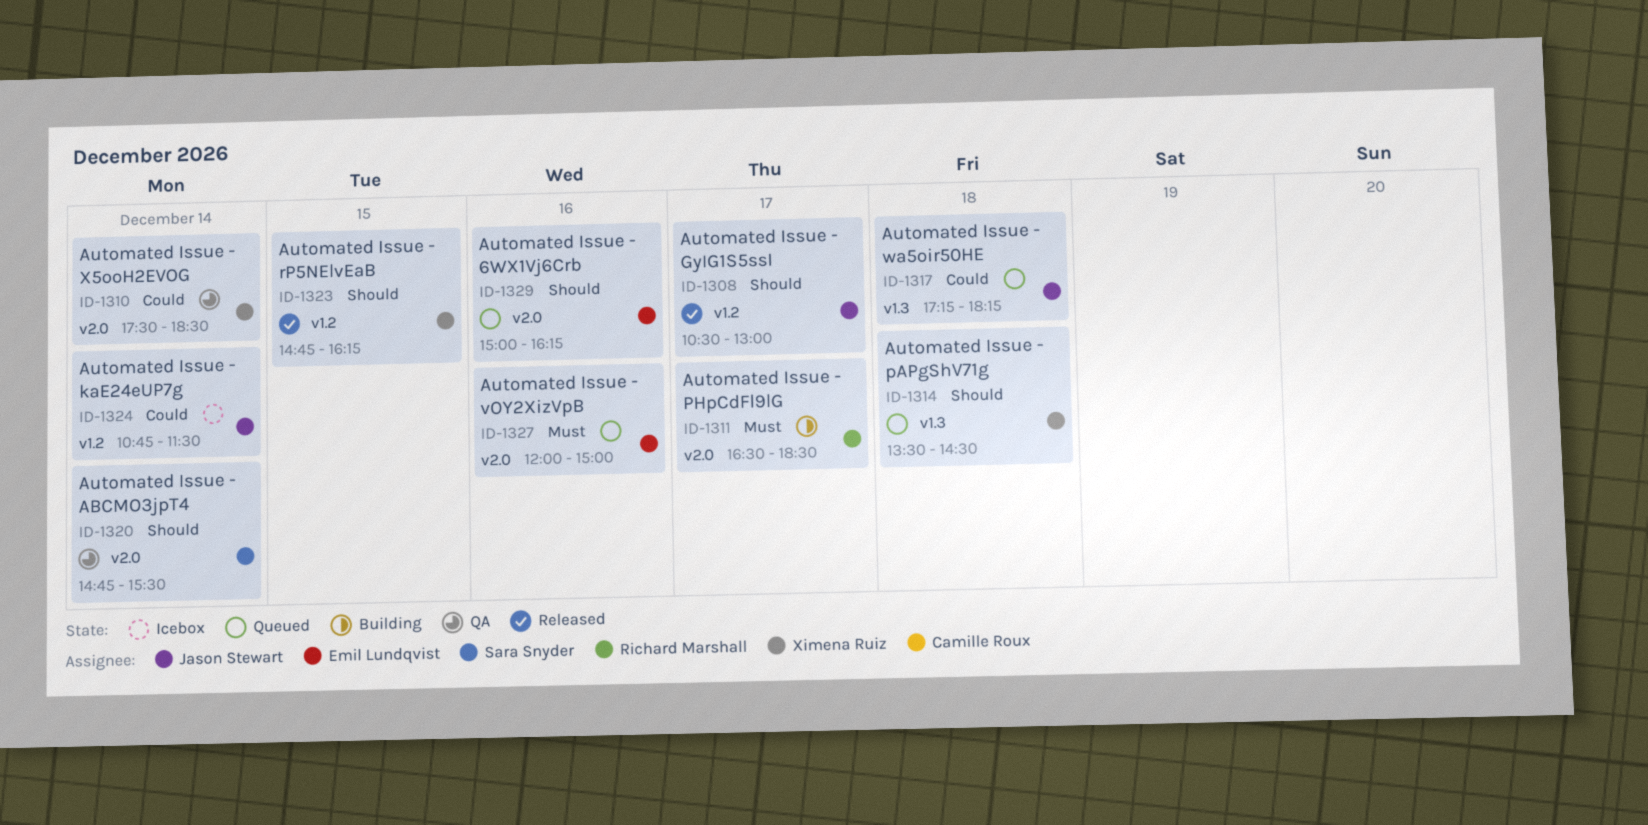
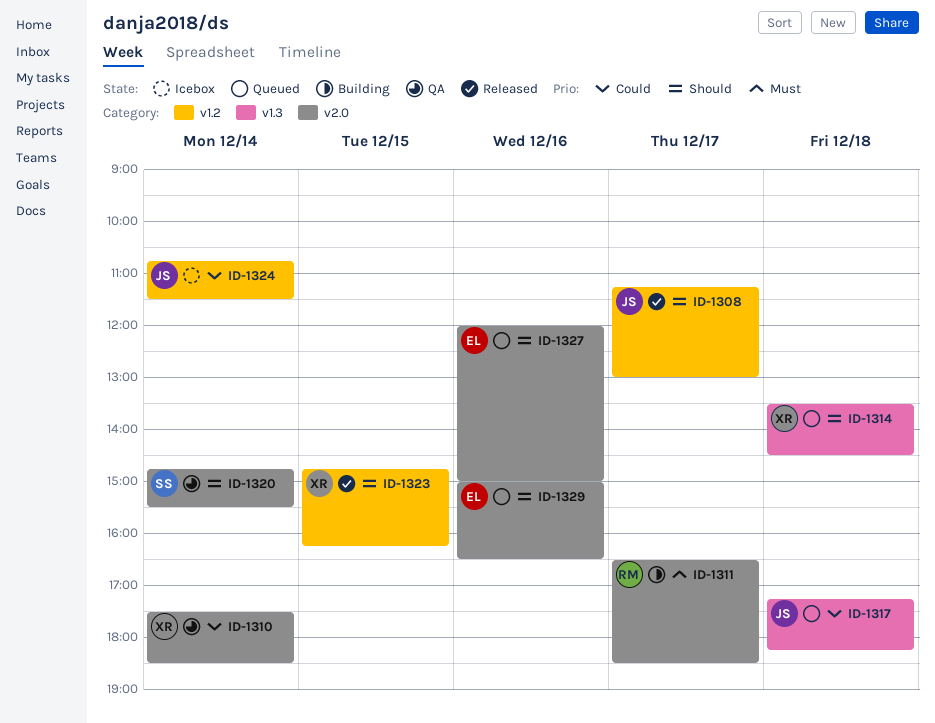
ID-1308, begins: 10:30 -> 11:15
ID-1327, priority: Must -> Should
ID-1329, ends: 16:15 -> 16:30

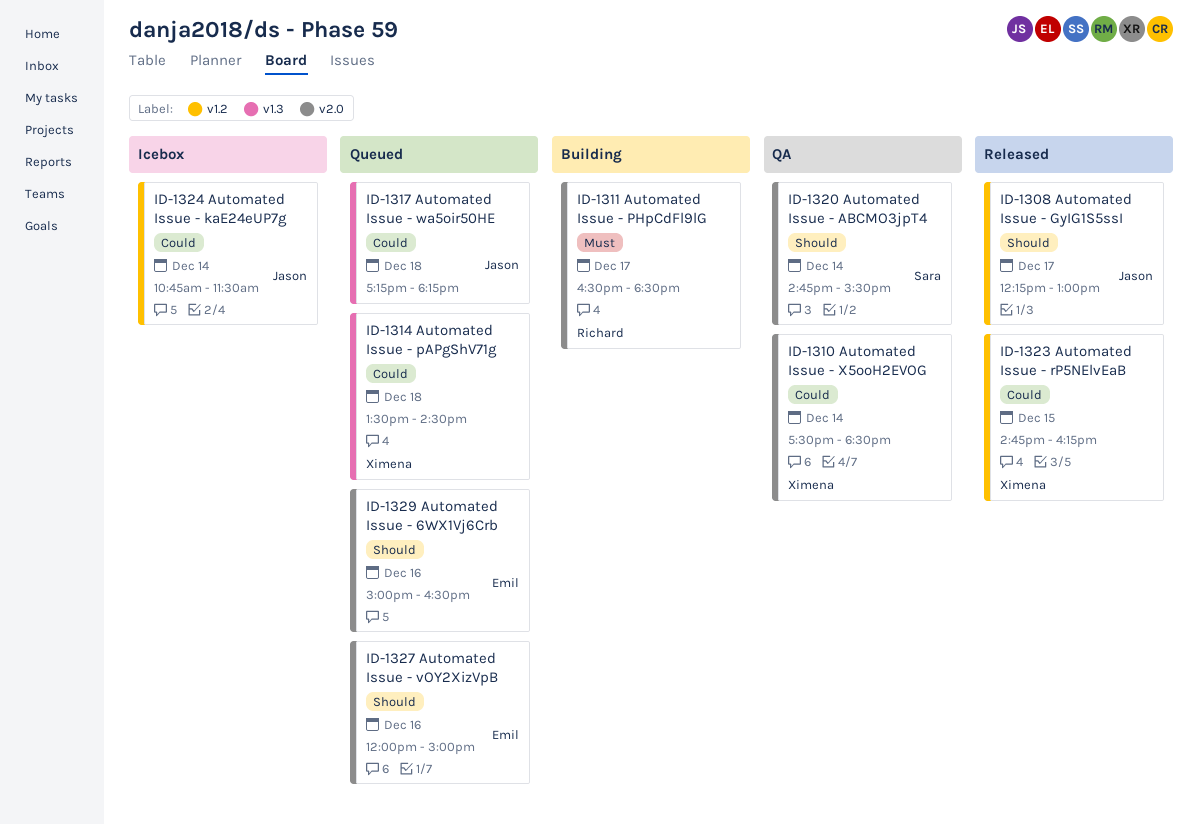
ID-1308, begins: 11:15 -> 12:15
ID-1314, priority: Should -> Could
ID-1323, priority: Should -> Could

